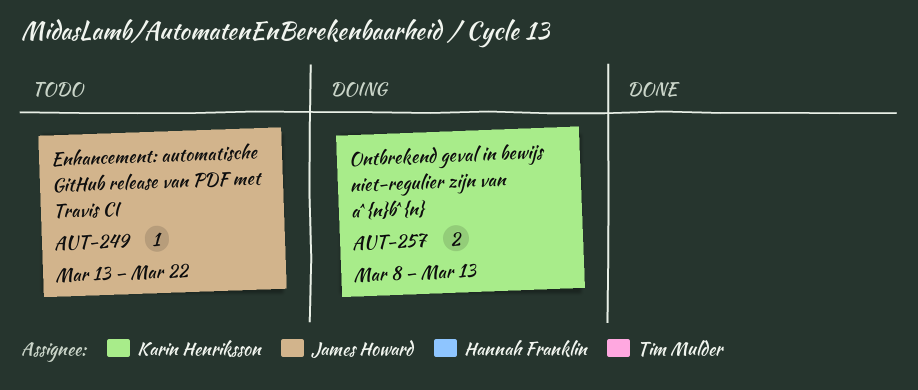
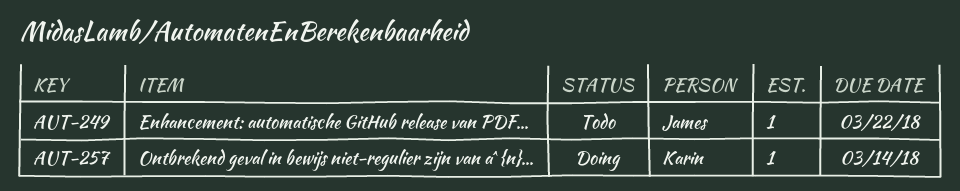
AUT-257, estimate: 2 -> 1
AUT-257, due: Mar 13 -> Mar 14

